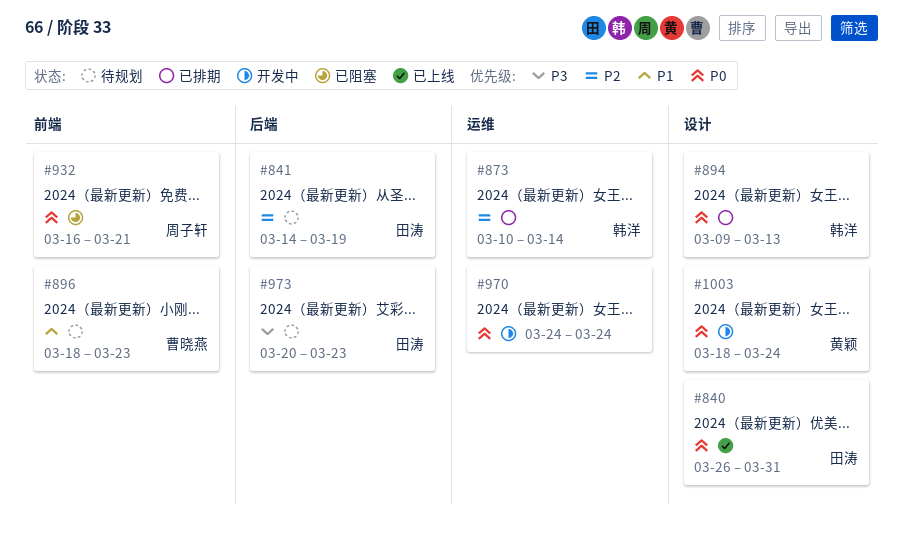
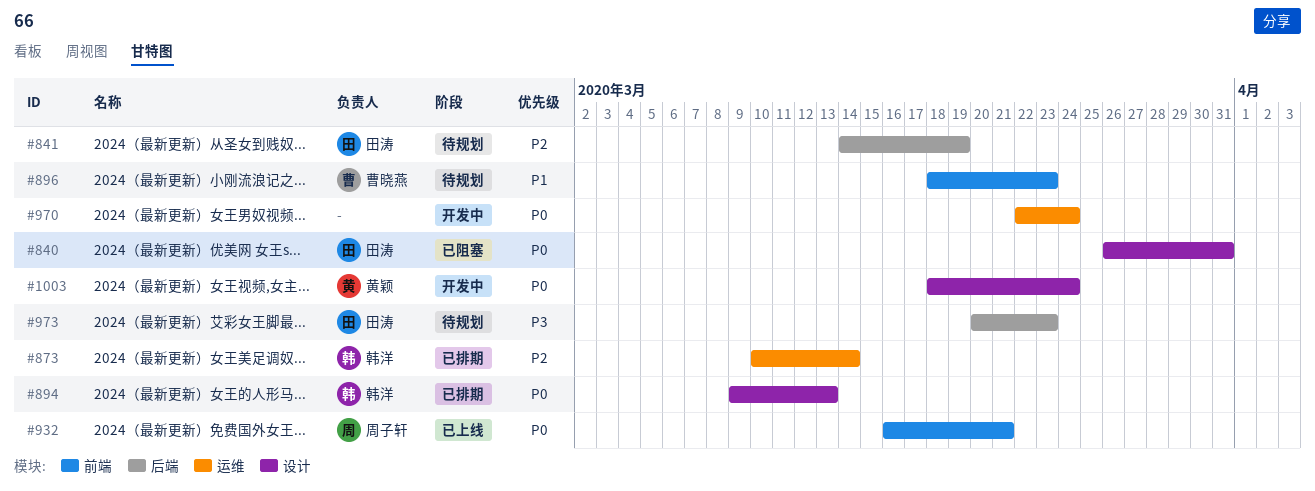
#840, status: 已上线 -> 已阻塞
#932, status: 已阻塞 -> 已上线
#970, start: Mar 24 -> Mar 22

